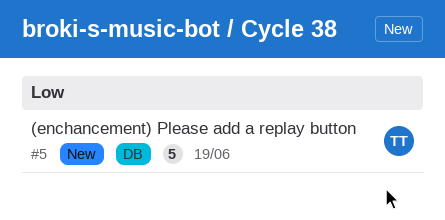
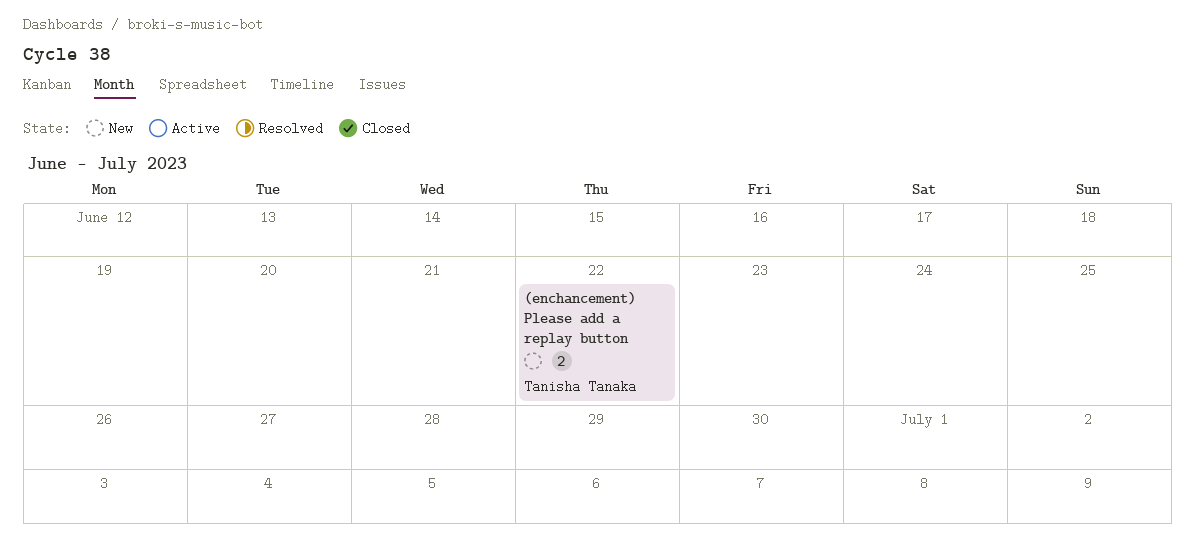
(enchancement) Please add a replay button, estimate: 5 -> 2
(enchancement) Please add a replay button, due: Jun 19 -> Jun 22

